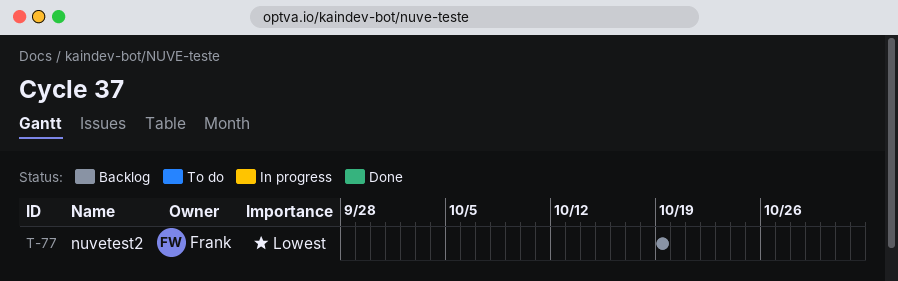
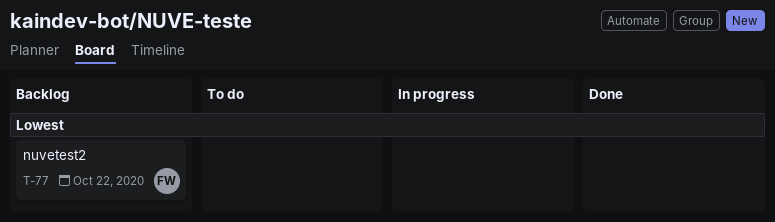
T-77, due: Oct 19 -> Oct 22

